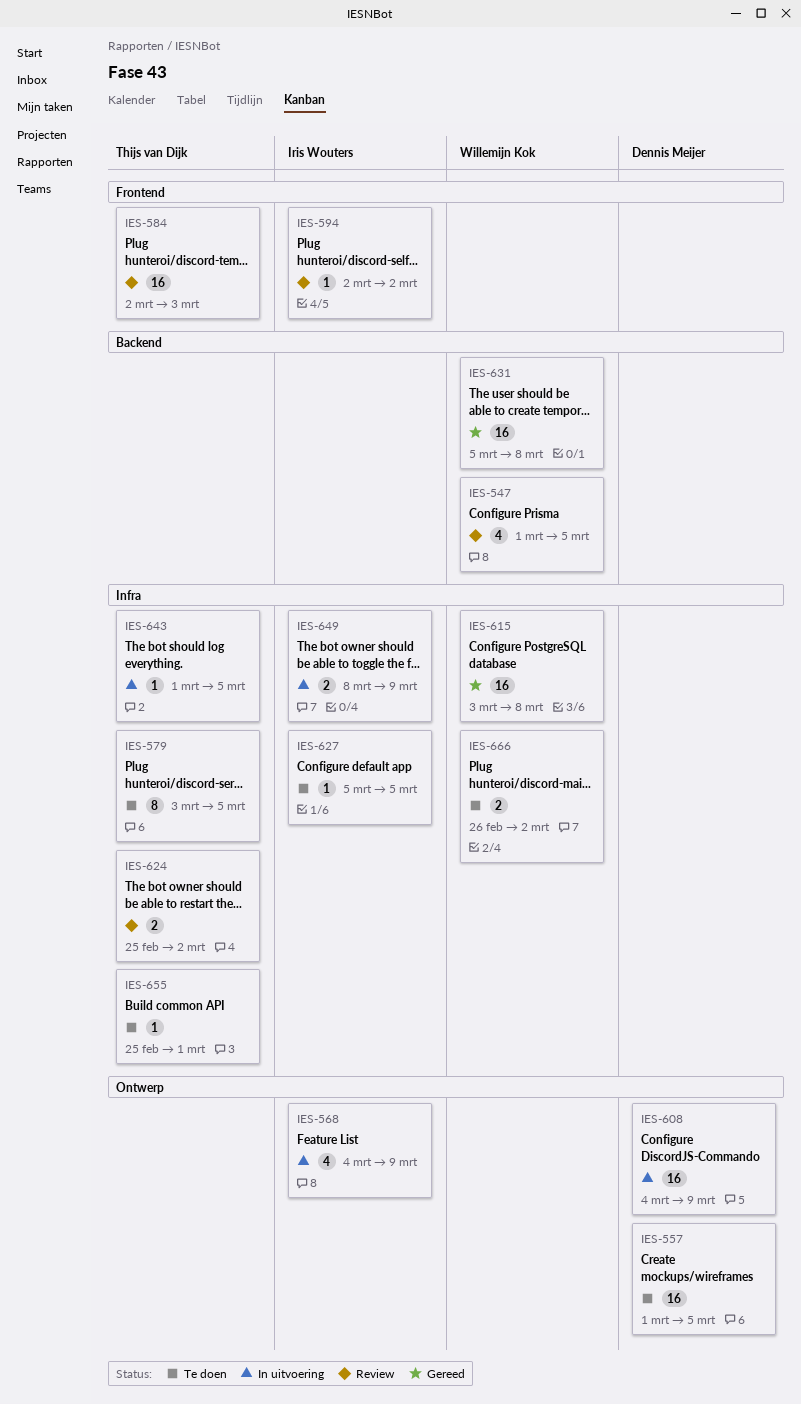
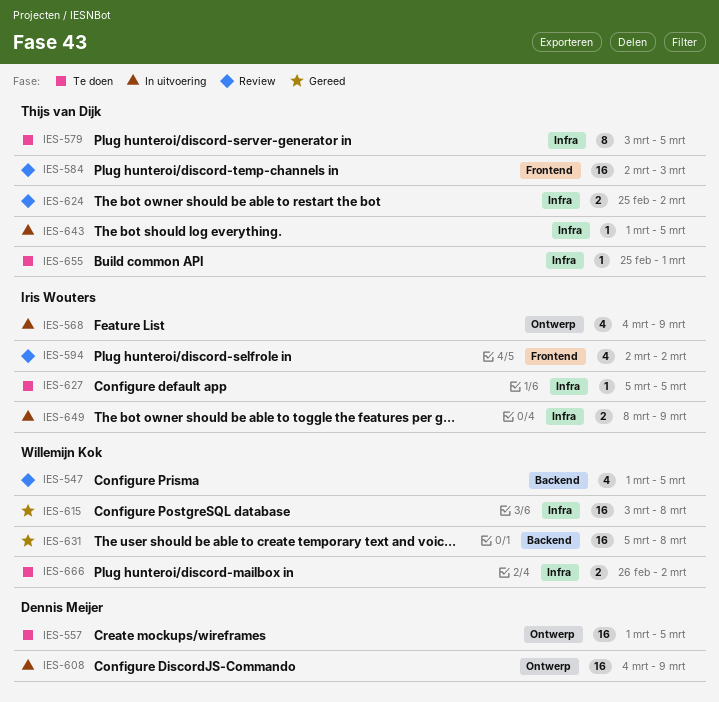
IES-594, estimate: 1 -> 4

